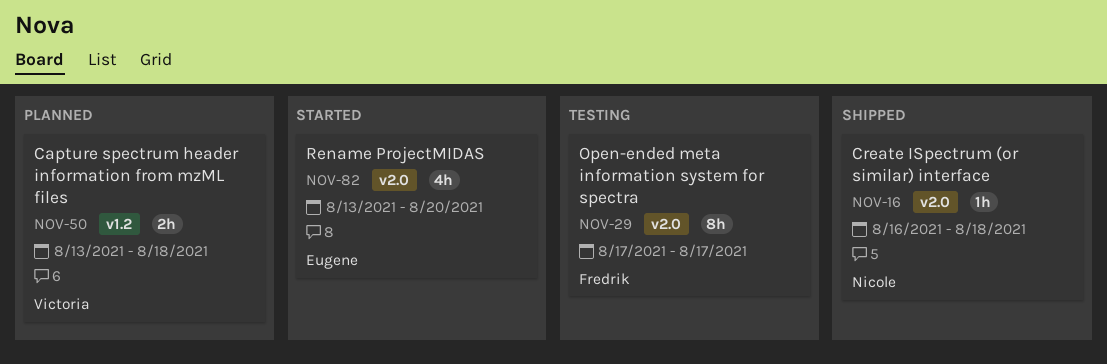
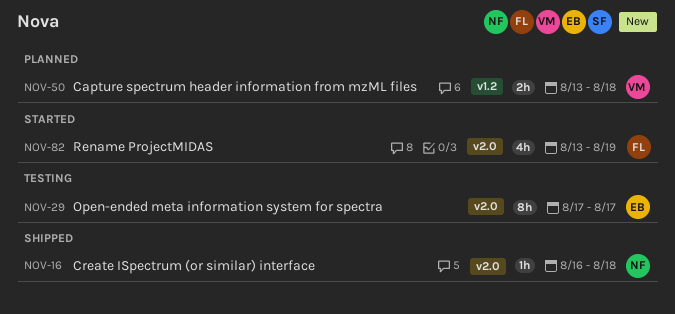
NOV-29, owner: Fredrik -> Eugene
NOV-82, owner: Eugene -> Fredrik
NOV-82, due: Aug 20 -> Aug 19

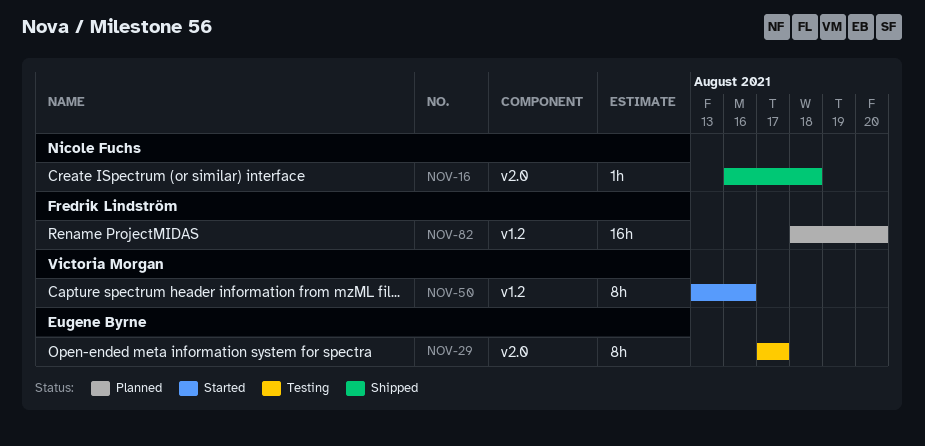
NOV-50, status: Planned -> Started
NOV-50, estimate: 2h -> 8h
NOV-50, due: Aug 18 -> Aug 16
NOV-82, status: Started -> Planned
NOV-82, label: v2.0 -> v1.2
NOV-82, estimate: 4h -> 16h
NOV-82, start: Aug 13 -> Aug 18
NOV-82, due: Aug 19 -> Aug 20

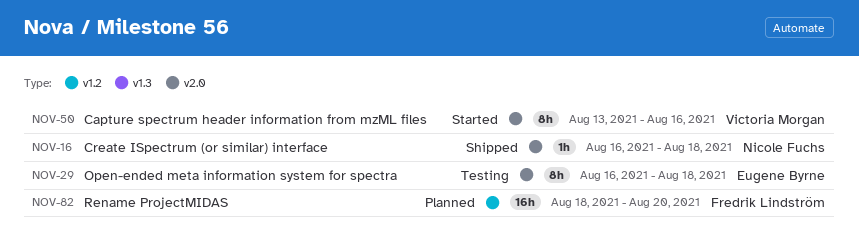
NOV-29, start: Aug 17 -> Aug 16
NOV-29, due: Aug 17 -> Aug 18
NOV-50, label: v1.2 -> v2.0

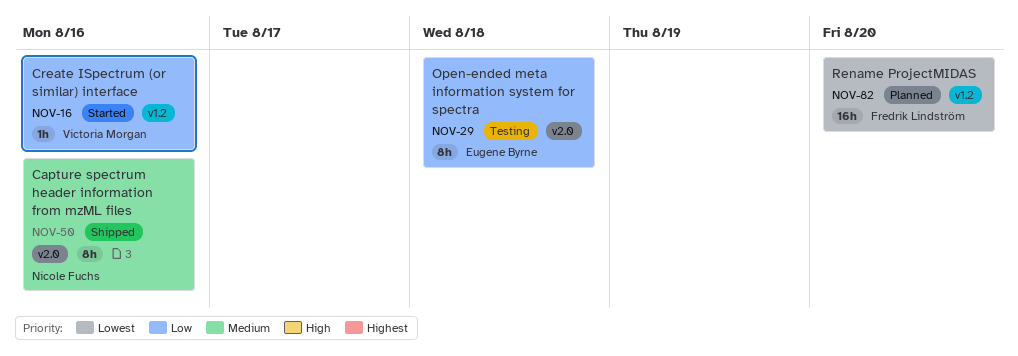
NOV-16, status: Shipped -> Started
NOV-16, owner: Nicole Fuchs -> Victoria Morgan
NOV-16, label: v2.0 -> v1.2
NOV-16, due: Aug 18 -> Aug 16
NOV-50, status: Started -> Shipped
NOV-50, owner: Victoria Morgan -> Nicole Fuchs

